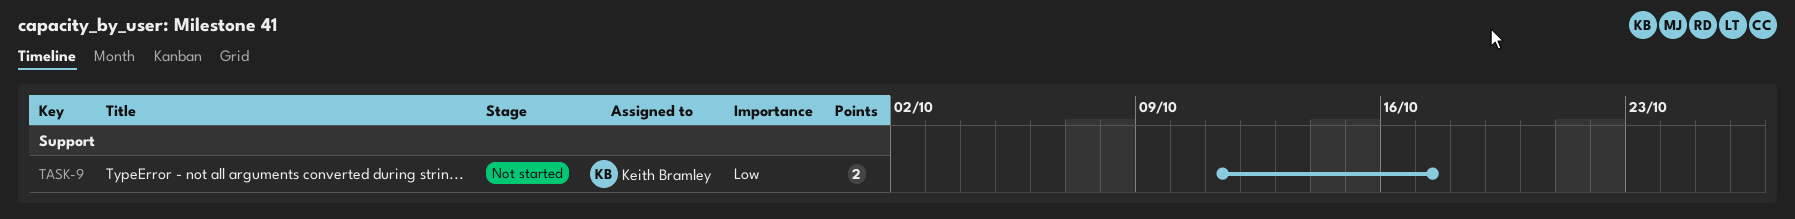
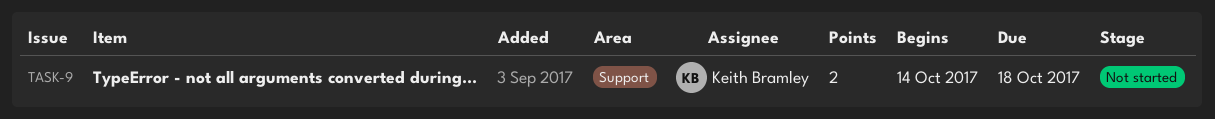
TASK-9, start: Oct 11 -> Oct 14
TASK-9, due: Oct 17 -> Oct 18

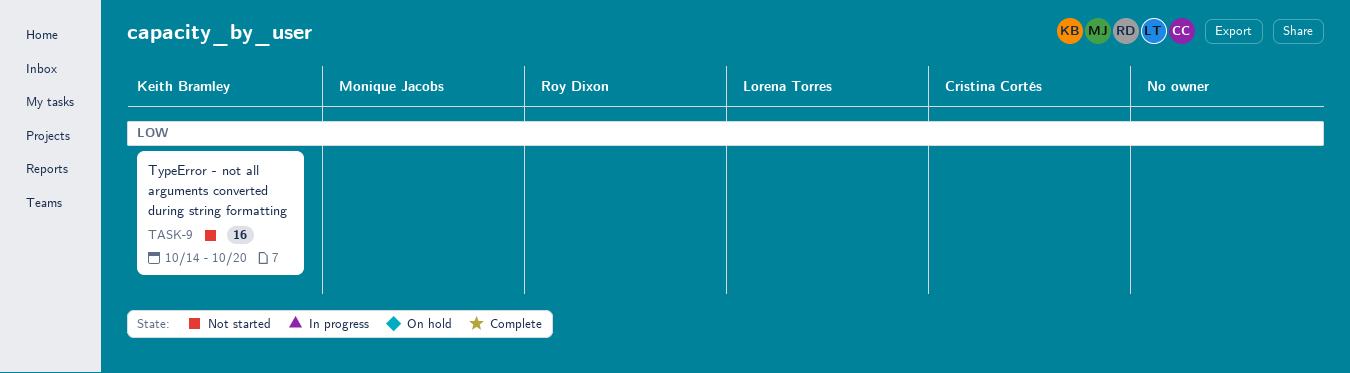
TASK-9, estimate: 2 -> 16
TASK-9, due: Oct 18 -> Oct 20

